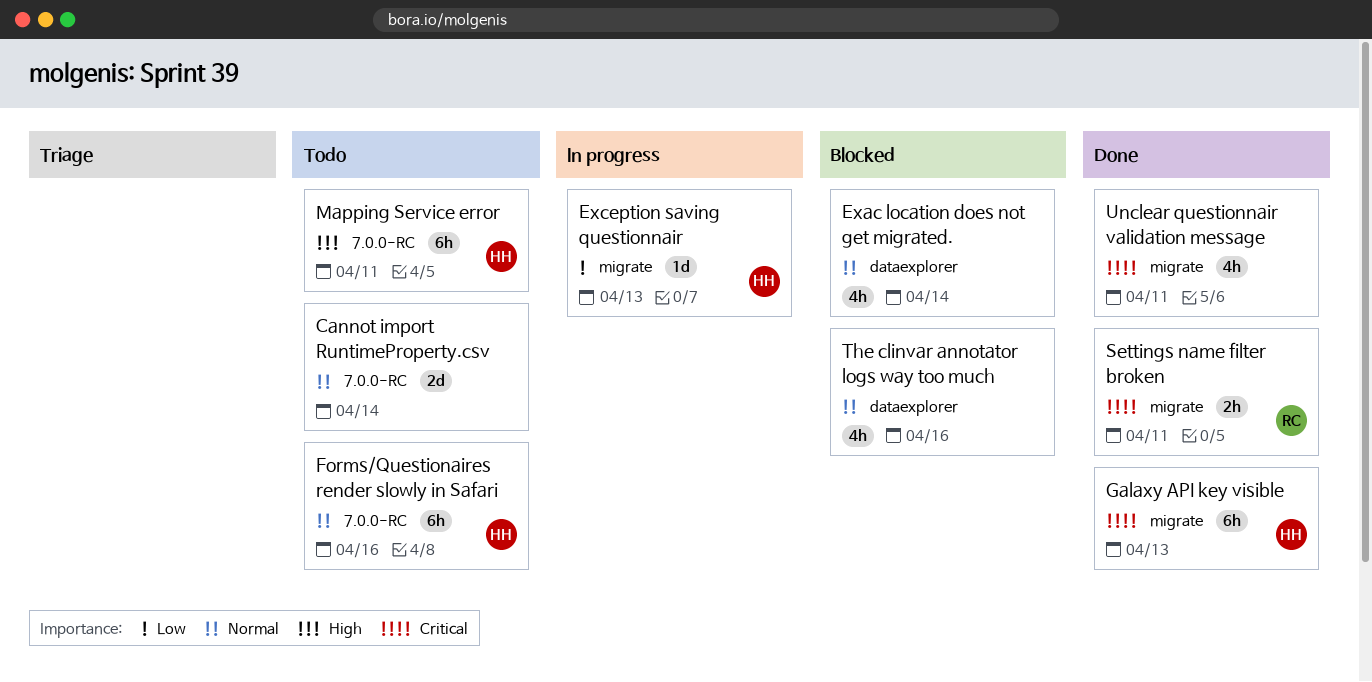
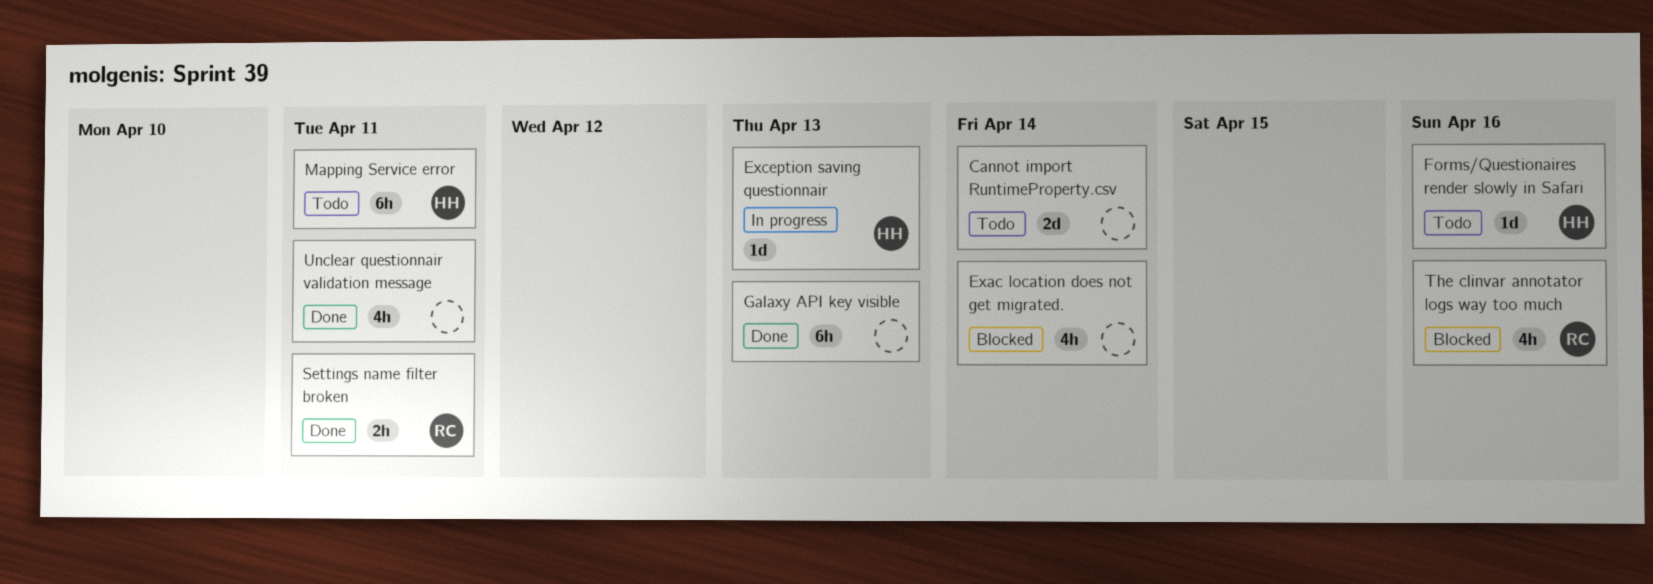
Forms/Questionaires render slowly in Safari, estimate: 6h -> 1d
Galaxy API key visible, owner: HH -> none
The clinvar annotator logs way too much, owner: none -> RC

